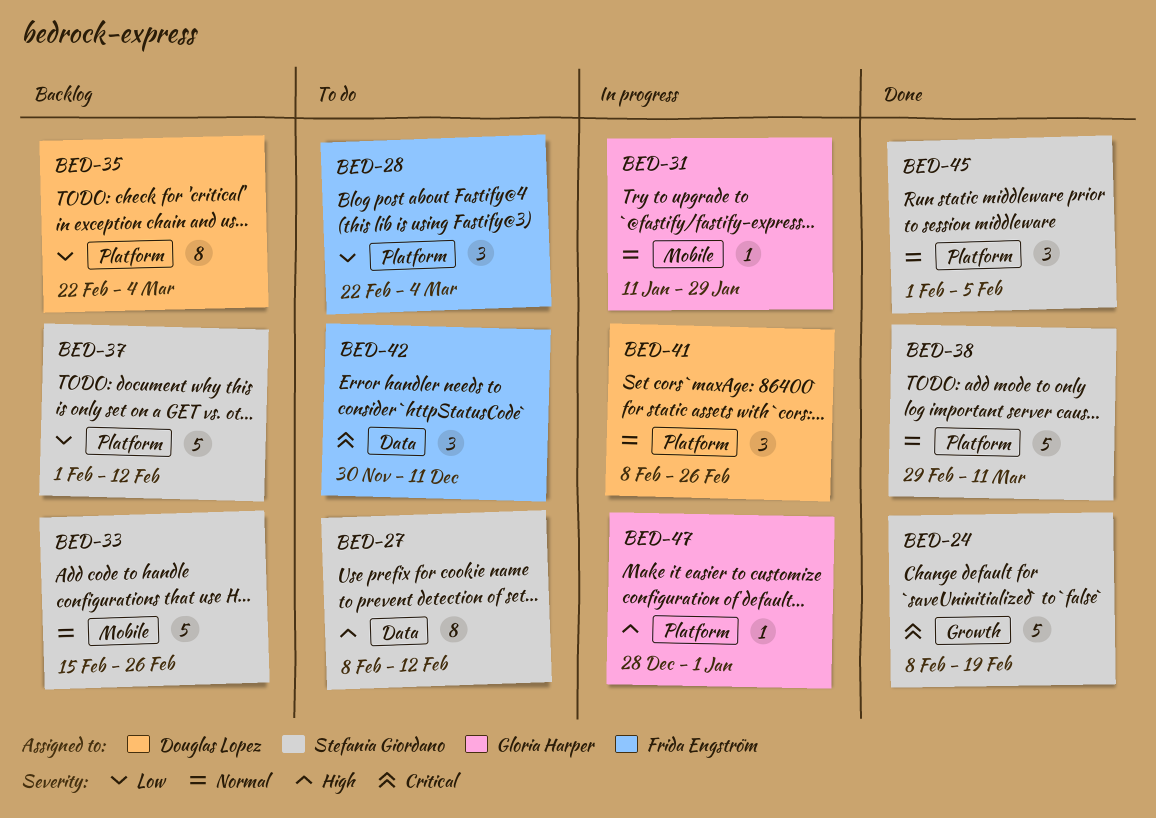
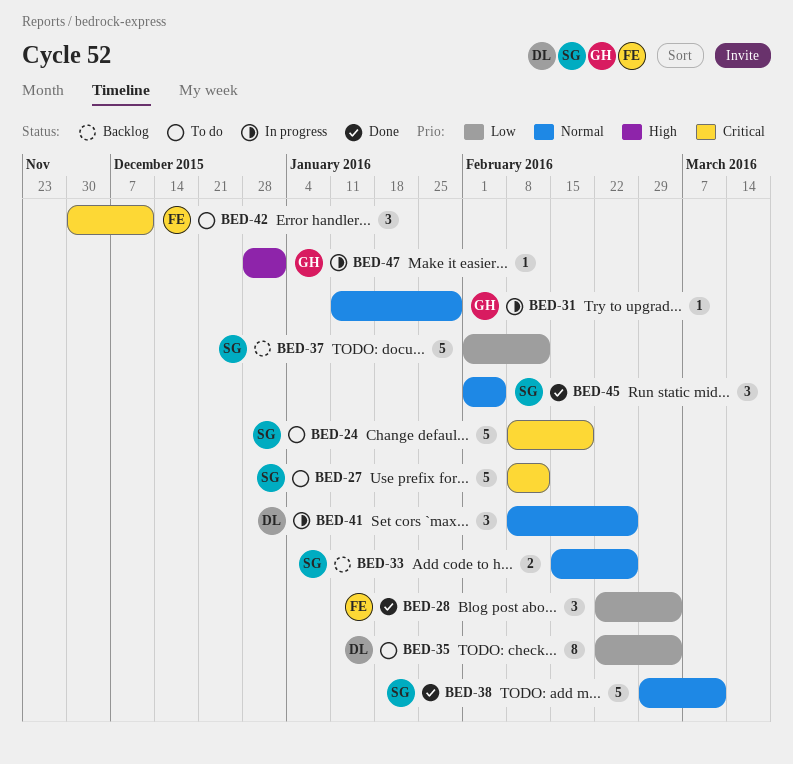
BED-24, status: Done -> To do
BED-27, priority: High -> Critical
BED-27, estimate: 8 -> 5
BED-28, status: To do -> Done
BED-33, estimate: 5 -> 2
BED-35, status: Backlog -> To do

